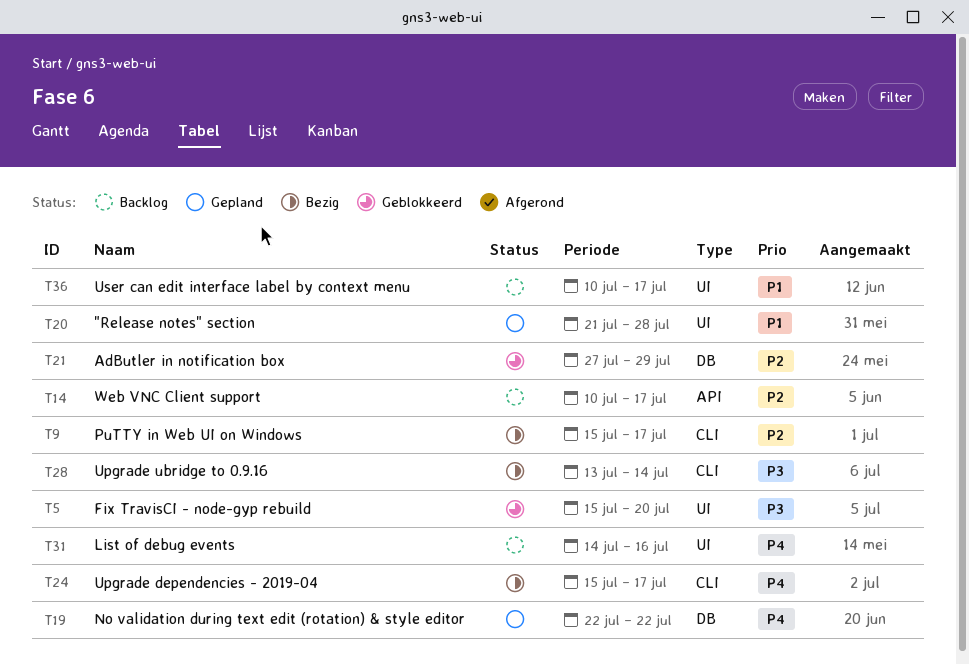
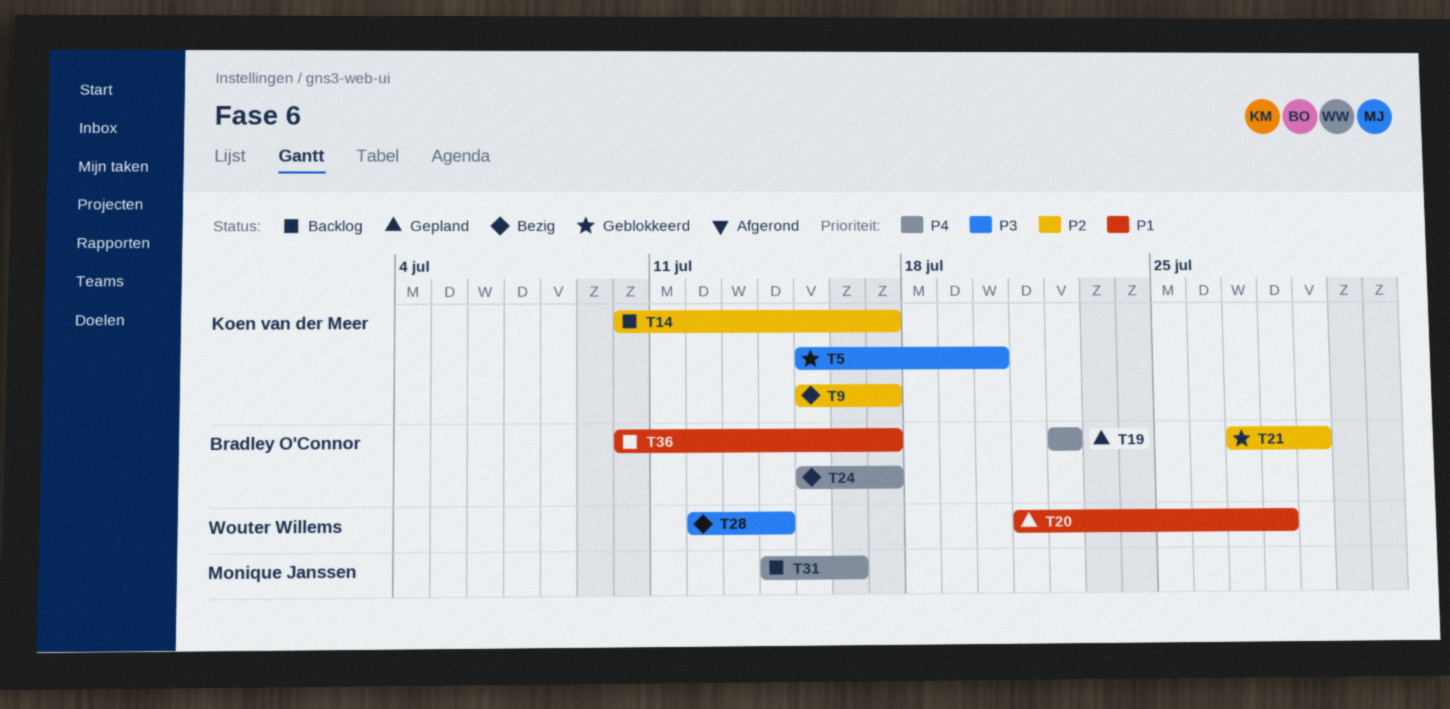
T28, start: Jul 13 -> Jul 12

